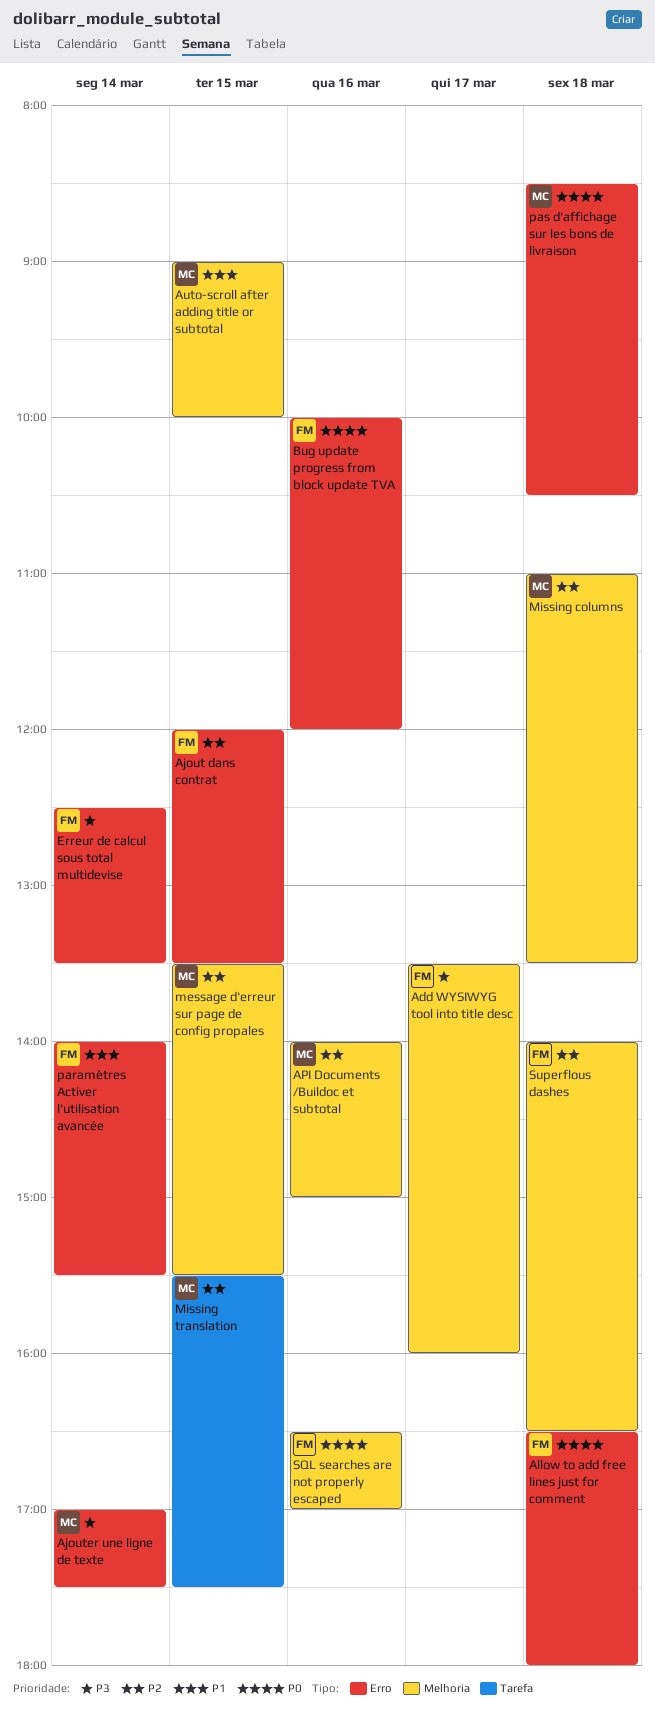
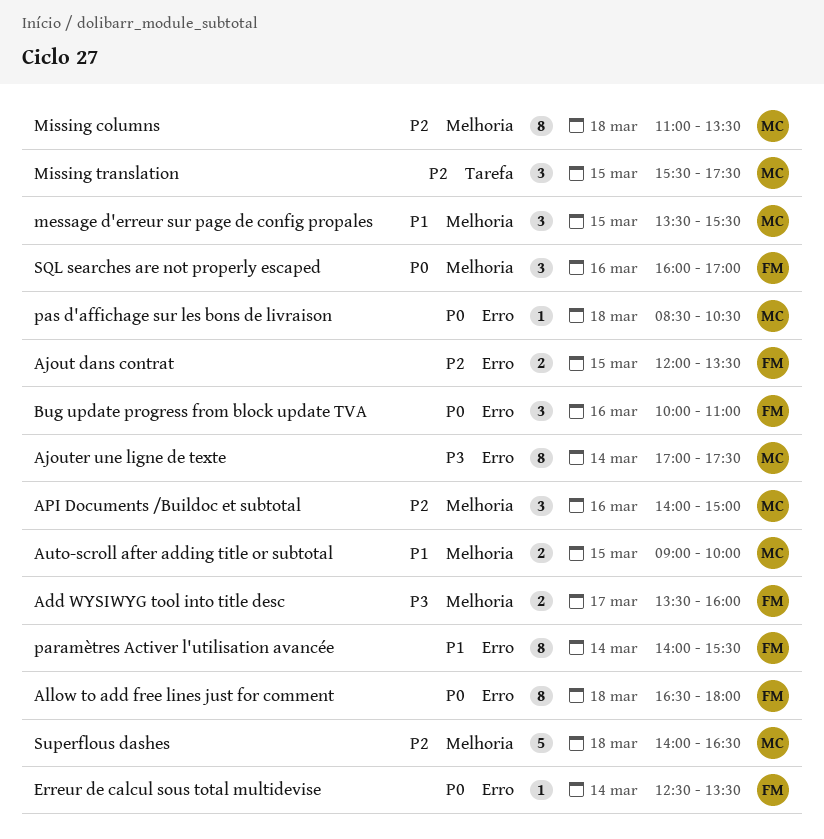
Bug update progress from block update TVA, ends: 12:00 -> 11:00
Erreur de calcul sous total multidevise, priority: P3 -> P0
message d'erreur sur page de config propales, priority: P2 -> P1
SQL searches are not properly escaped, begins: 16:30 -> 16:00
Superflous dashes, owner: FM -> MC

